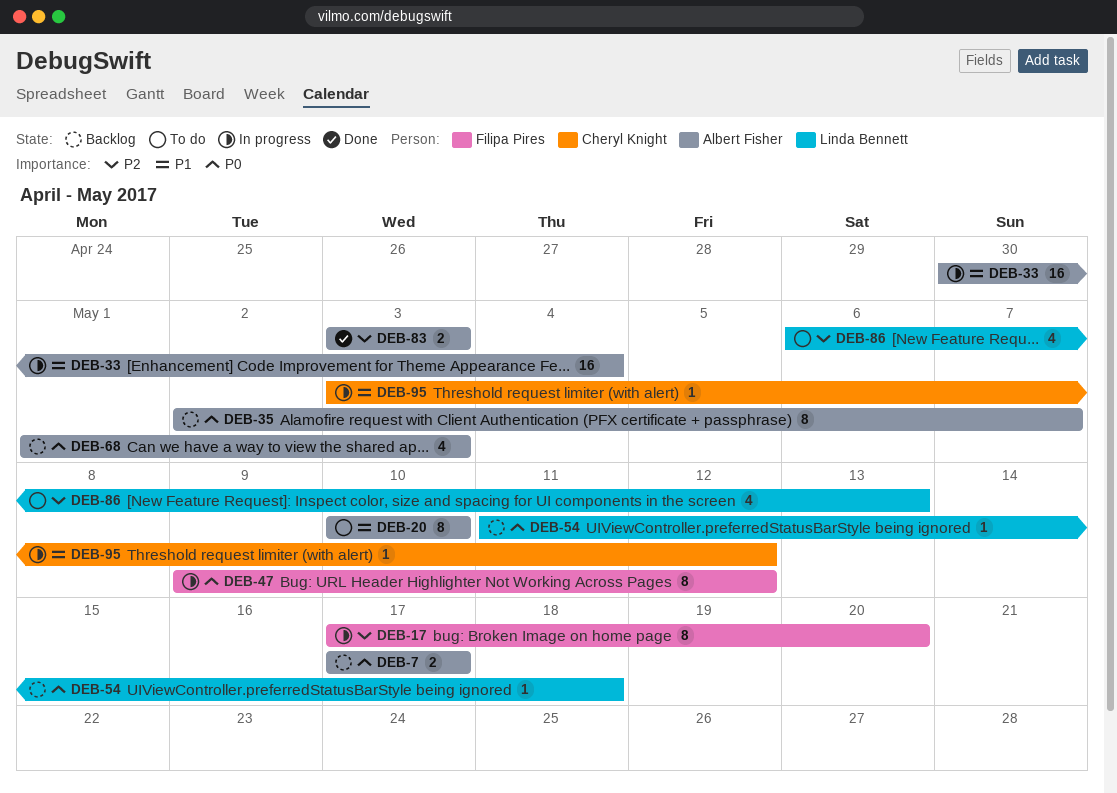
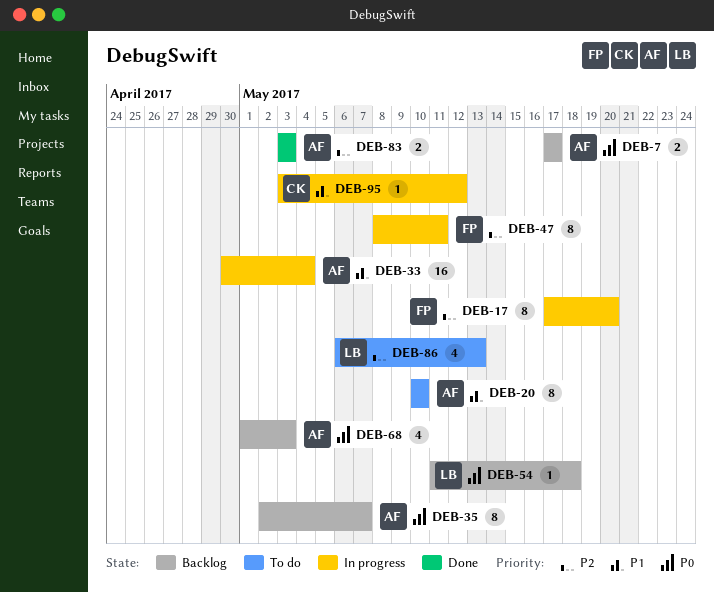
DEB-47, priority: P0 -> P2
DEB-47, start: May 9 -> May 8
DEB-47, due: May 12 -> May 11

